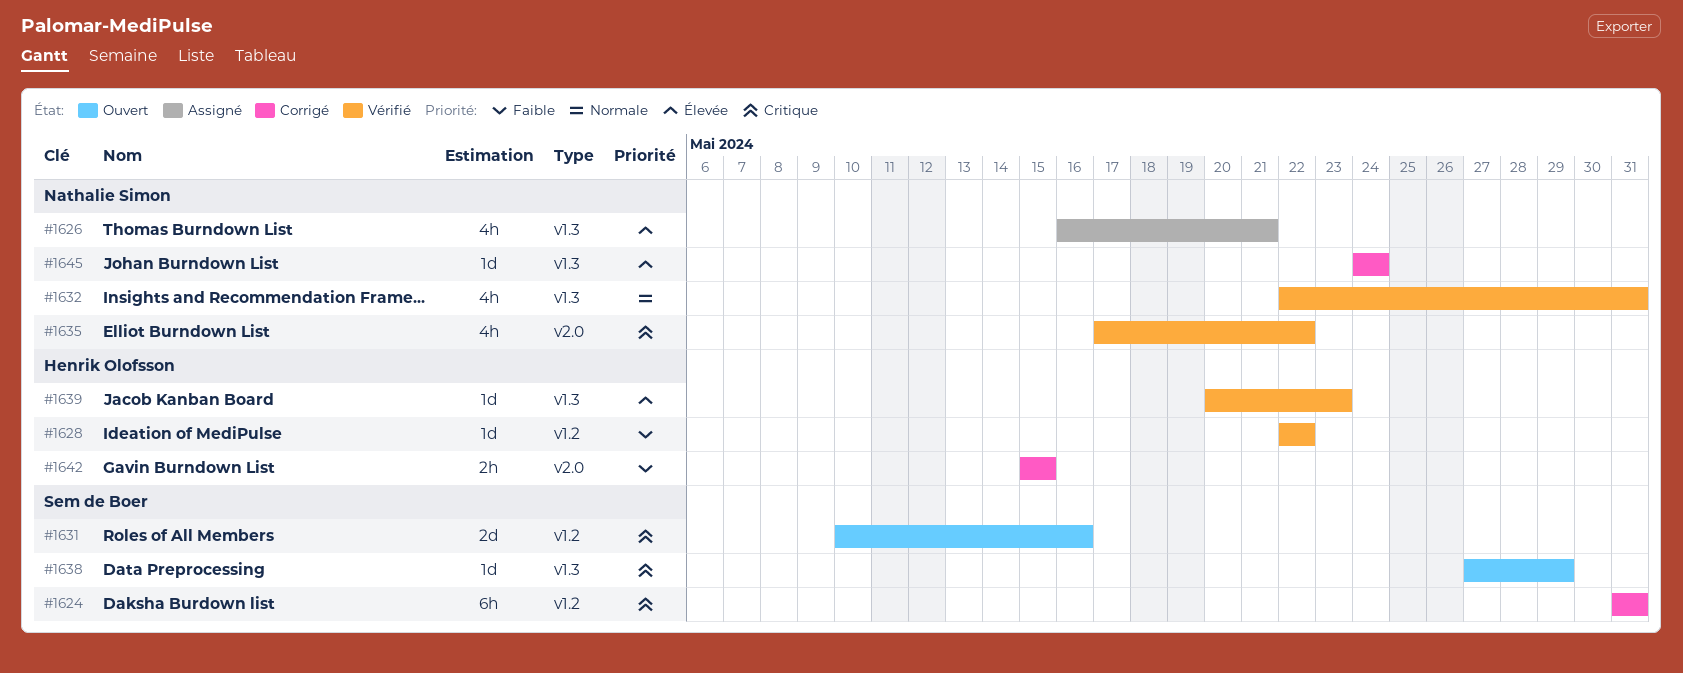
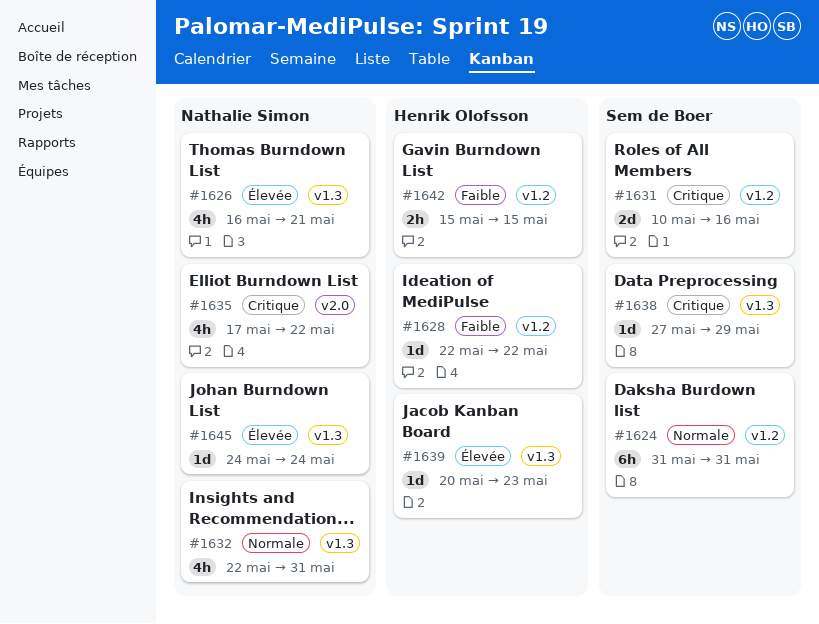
#1624, priority: Critique -> Normale
#1642, label: v2.0 -> v1.2

